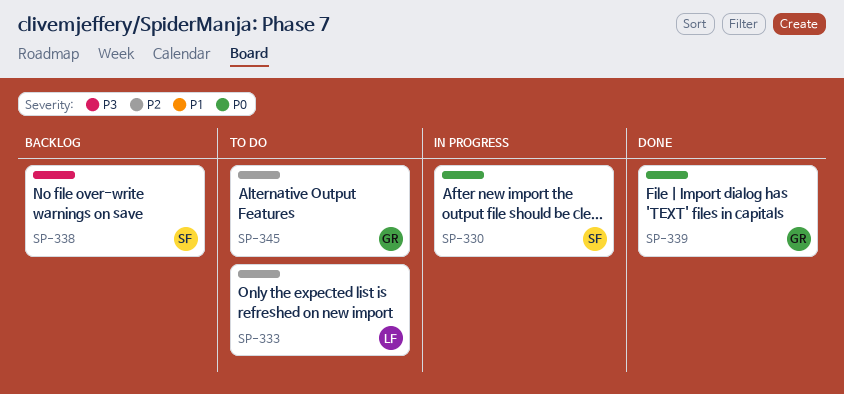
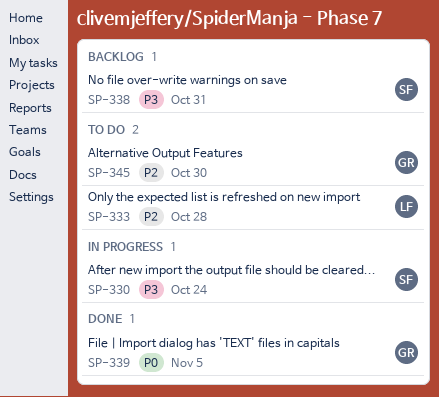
SP-330, priority: P0 -> P3

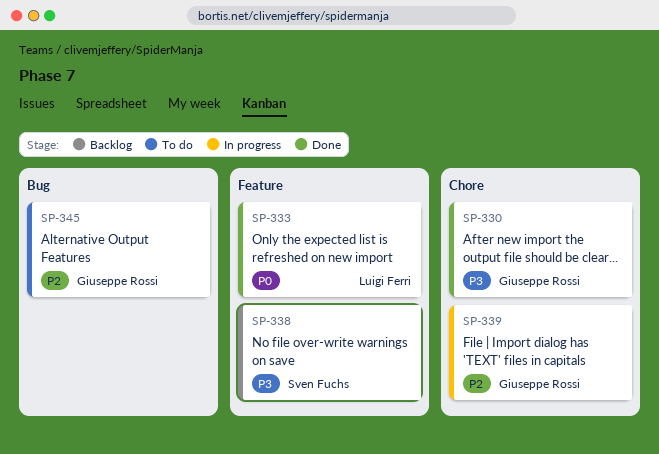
SP-330, status: In progress -> Done
SP-330, owner: Sven Fuchs -> Giuseppe Rossi
SP-333, status: To do -> Done
SP-333, priority: P2 -> P0
SP-339, status: Done -> In progress
SP-339, priority: P0 -> P2

